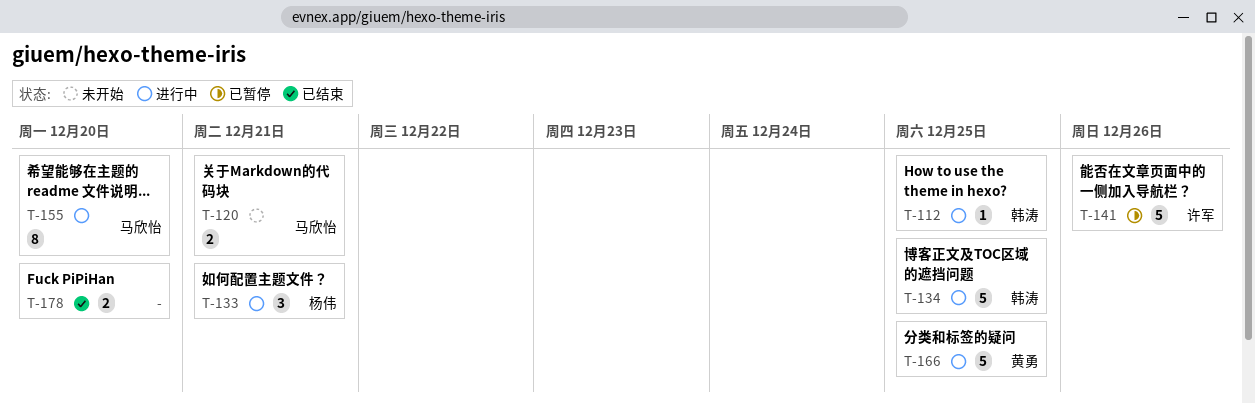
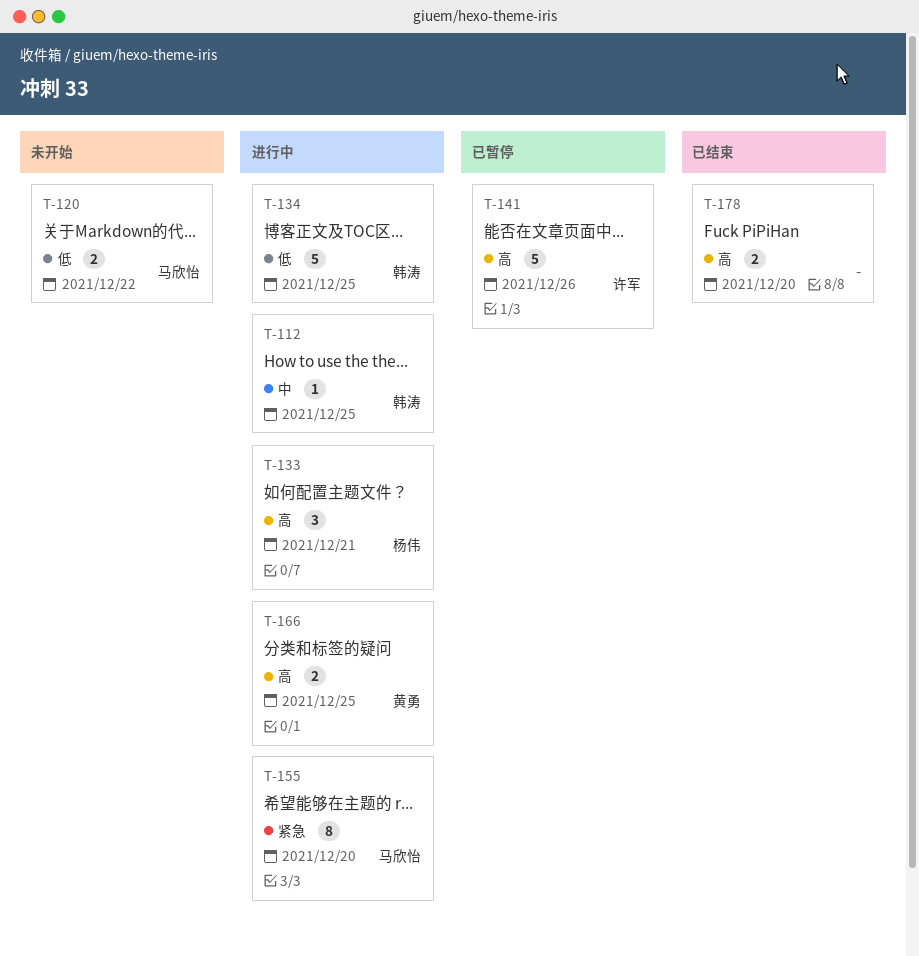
T-120, due: Dec 21 -> Dec 22
T-166, estimate: 5 -> 2

